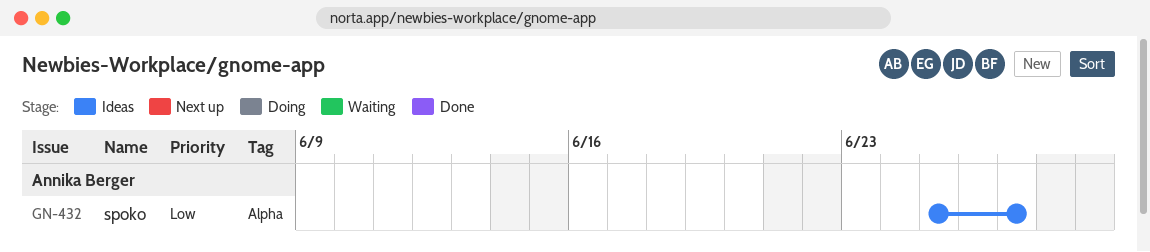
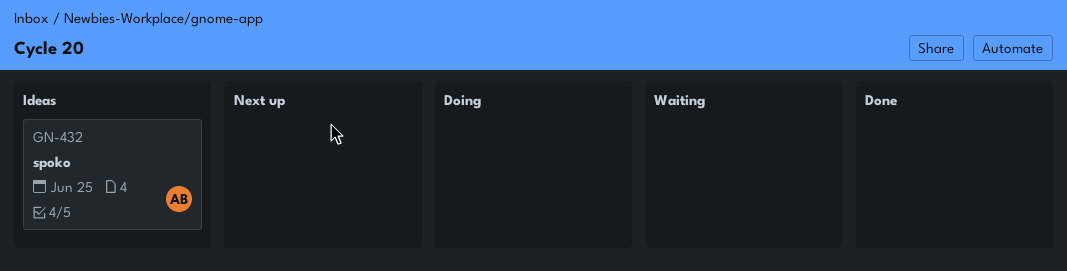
GN-432, due: Jun 27 -> Jun 25

